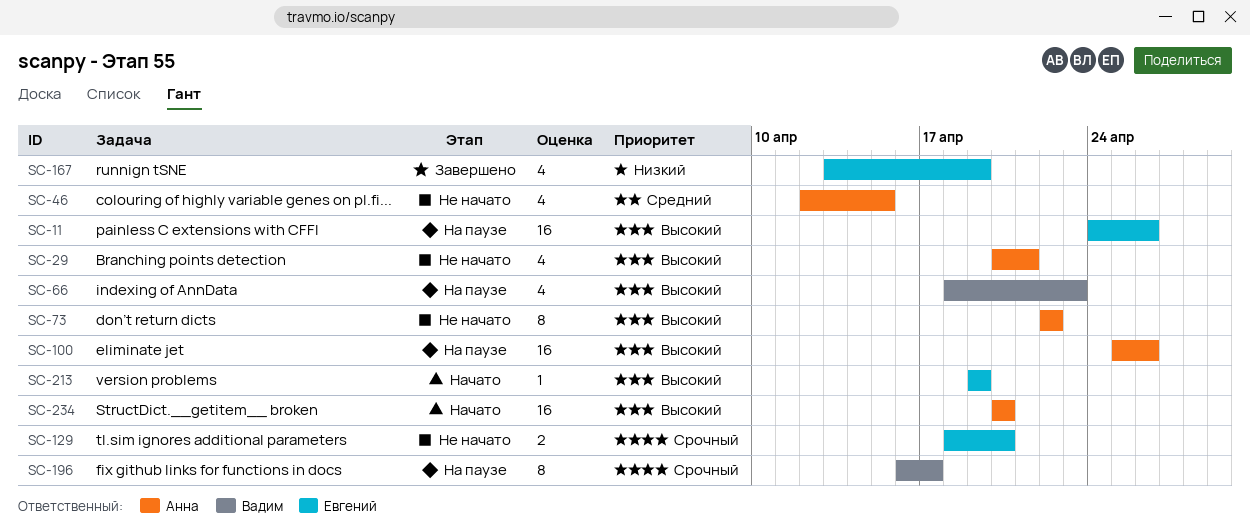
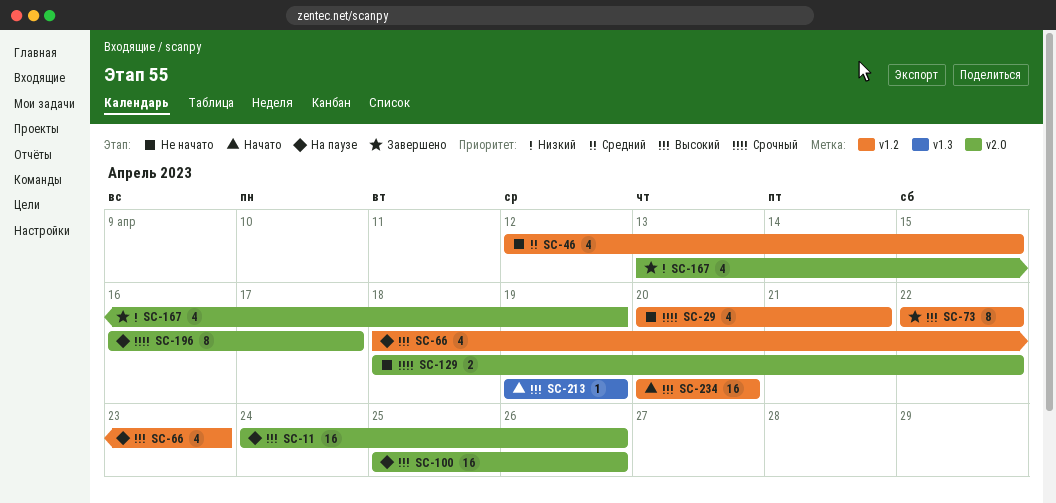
SC-29, priority: Высокий -> Срочный
SC-73, status: Не начато -> Завершено
SC-129, due: Apr 20 -> Apr 22

